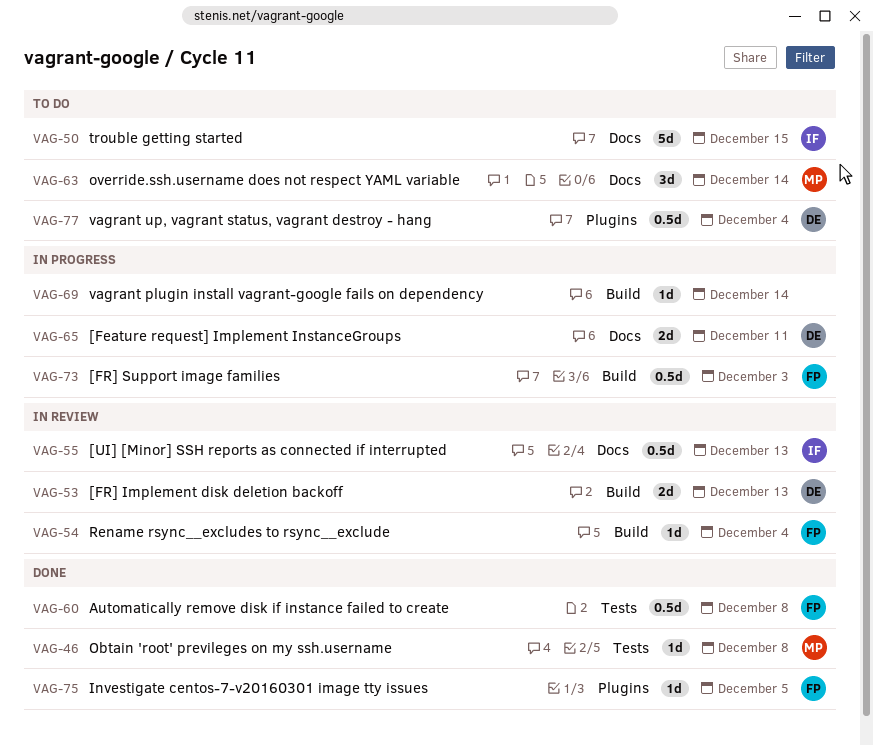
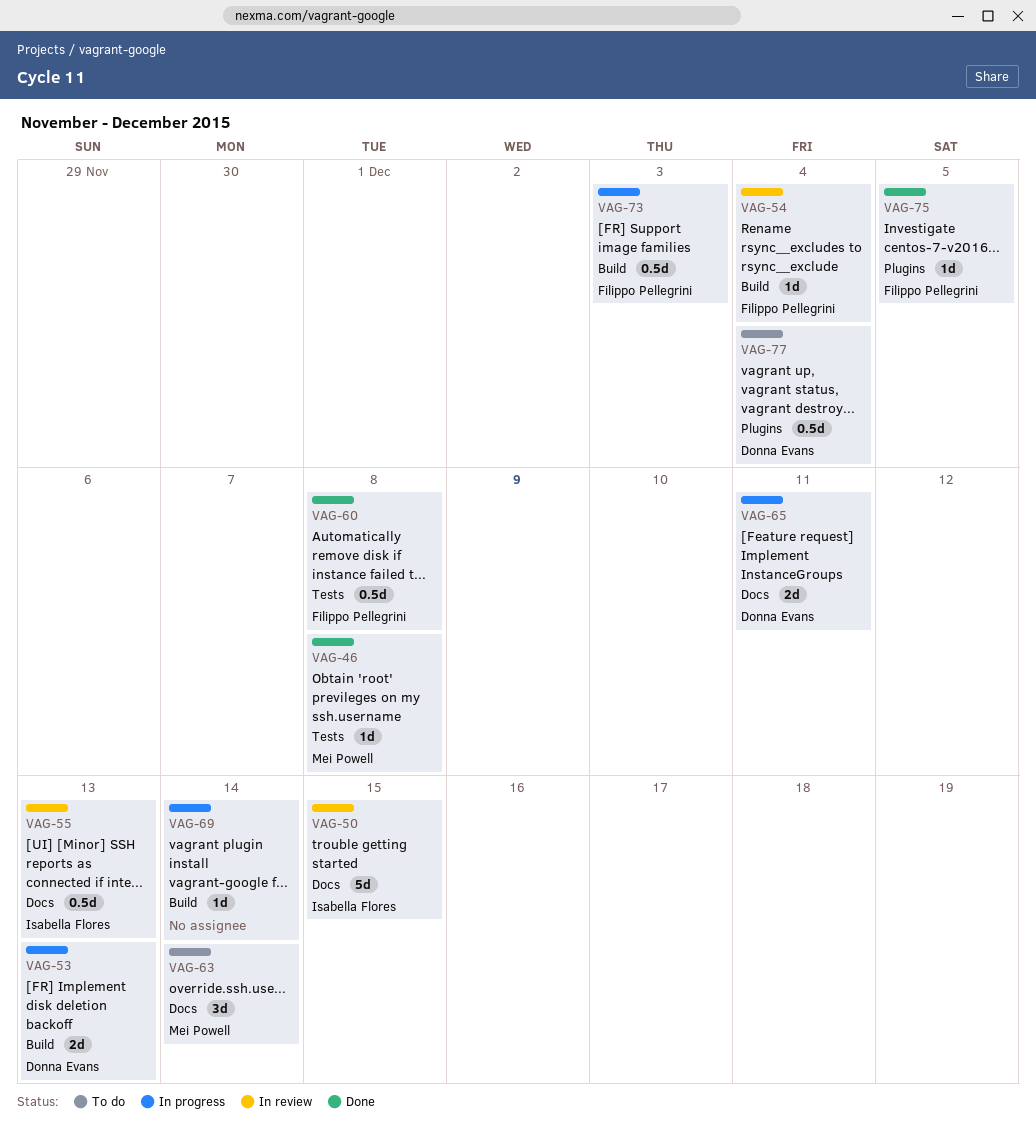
VAG-50, status: To do -> In review
VAG-53, status: In review -> In progress

